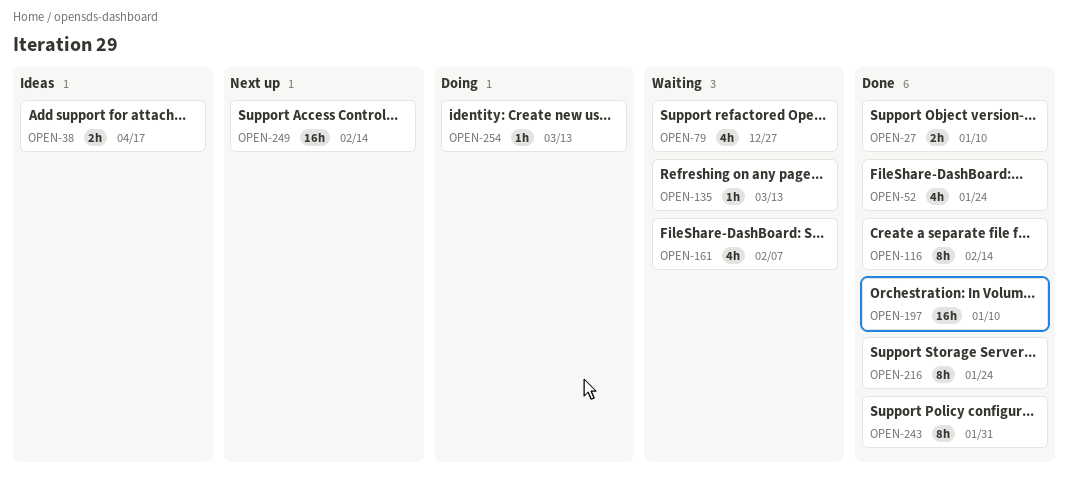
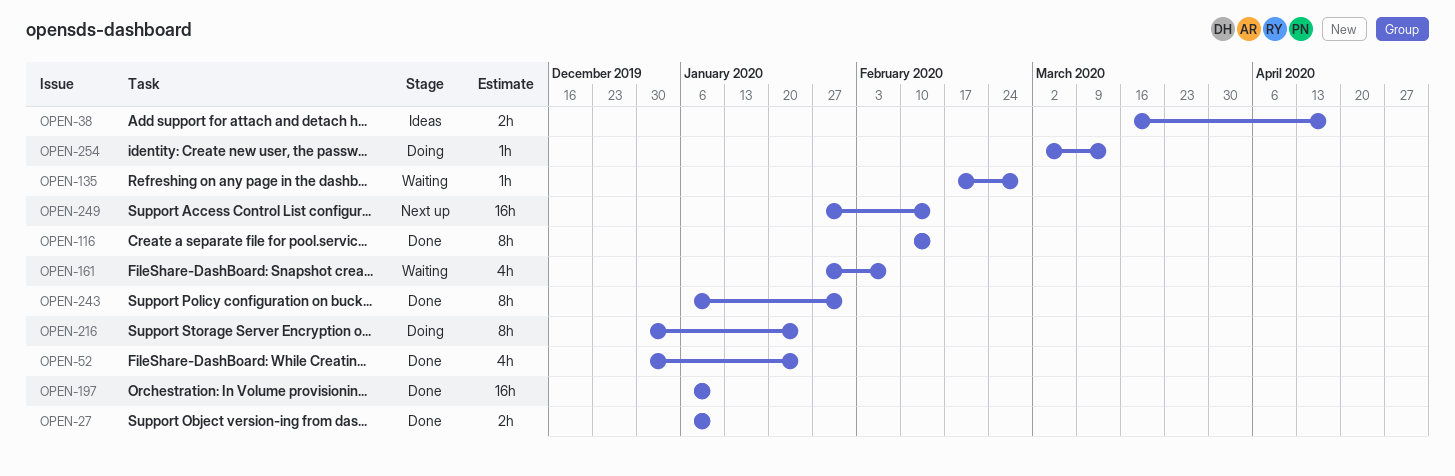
OPEN-79: present -> none
OPEN-135, due: Mar 13 -> Feb 28
OPEN-216, status: Done -> Doing

